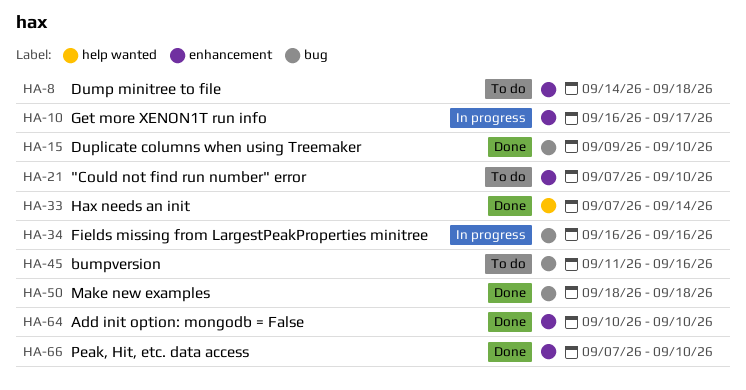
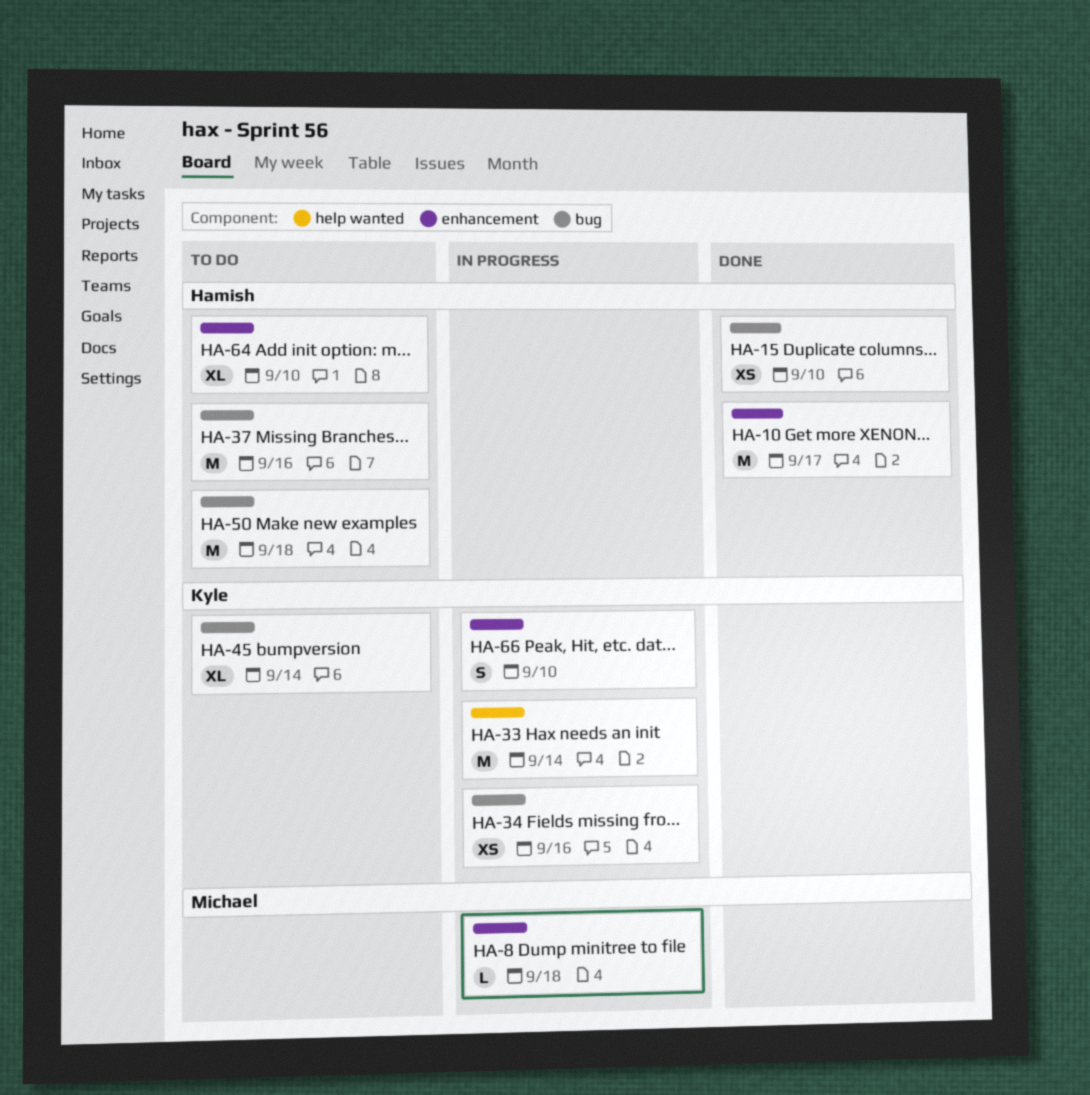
HA-8, status: To do -> In progress
HA-10, status: In progress -> Done
HA-21: present -> none
HA-33, status: Done -> In progress
HA-37: none -> present
HA-45, due: Sep 16 -> Sep 14
HA-50, status: Done -> To do
HA-64, status: Done -> To do
HA-66, status: Done -> In progress

